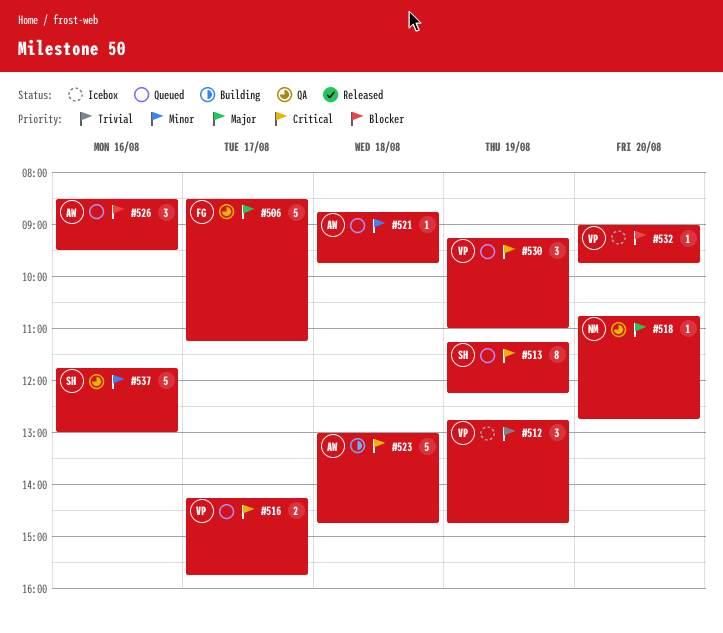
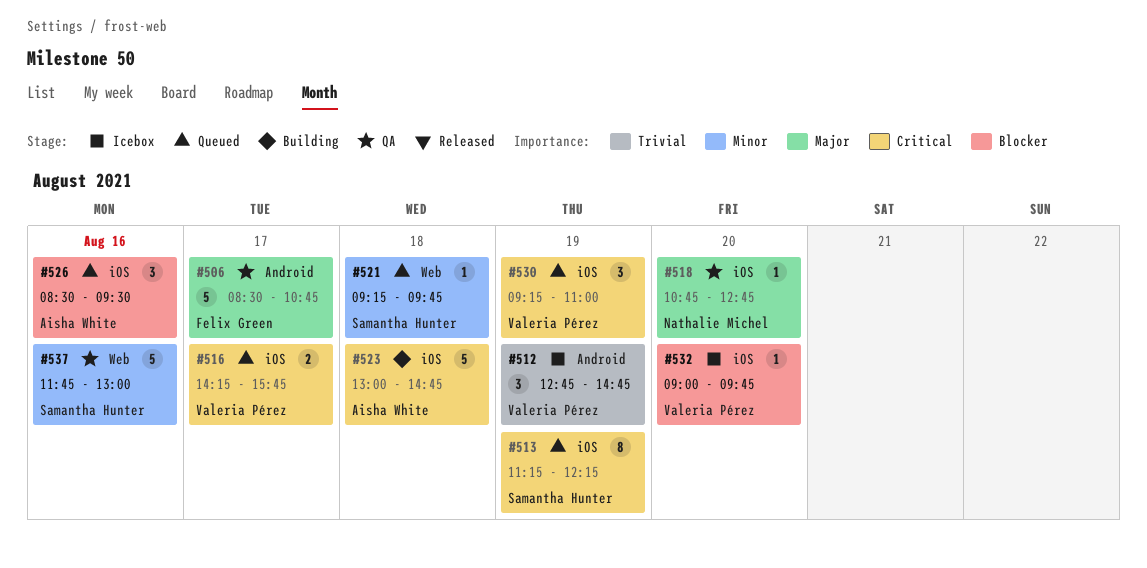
#506, ends: 11:15 -> 10:45
#521, owner: Aisha White -> Samantha Hunter
#521, begins: 08:45 -> 09:15

